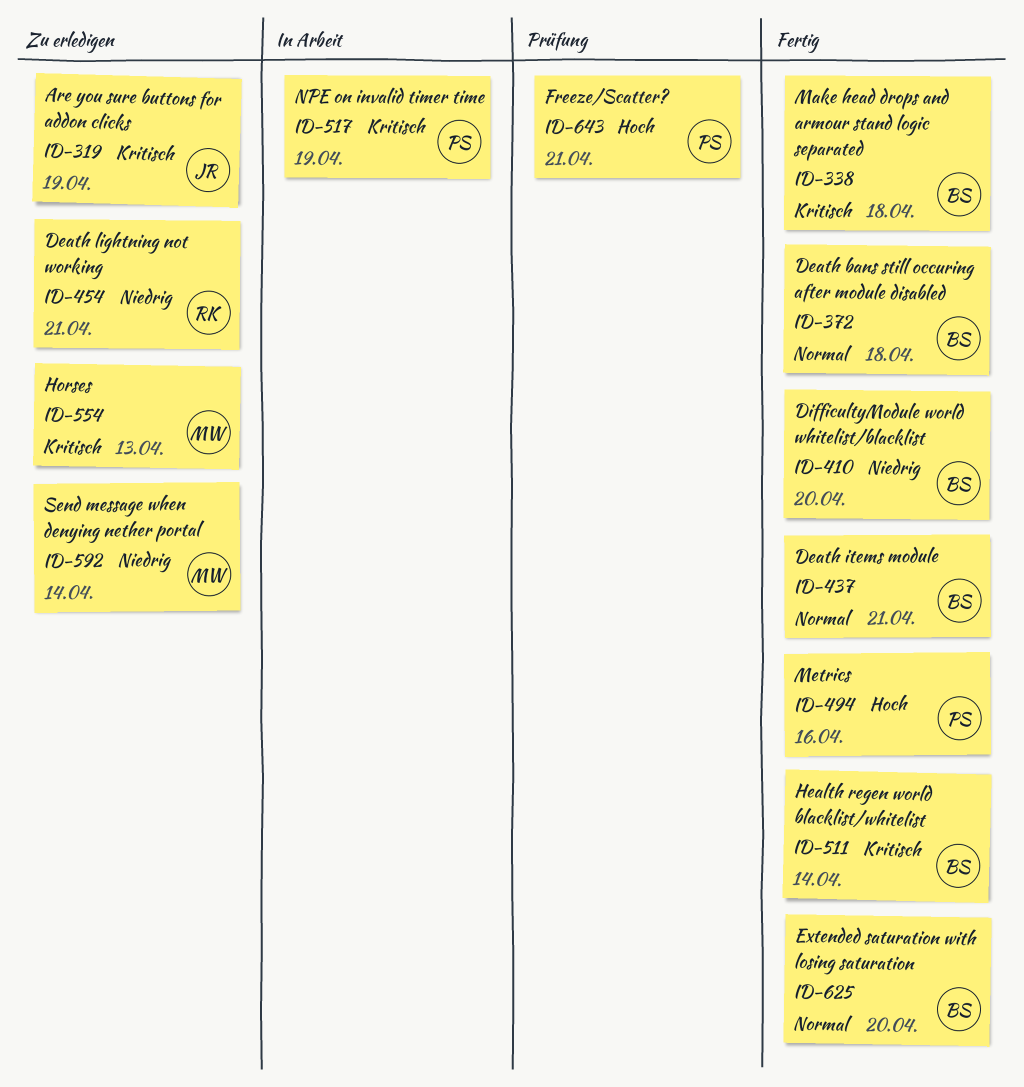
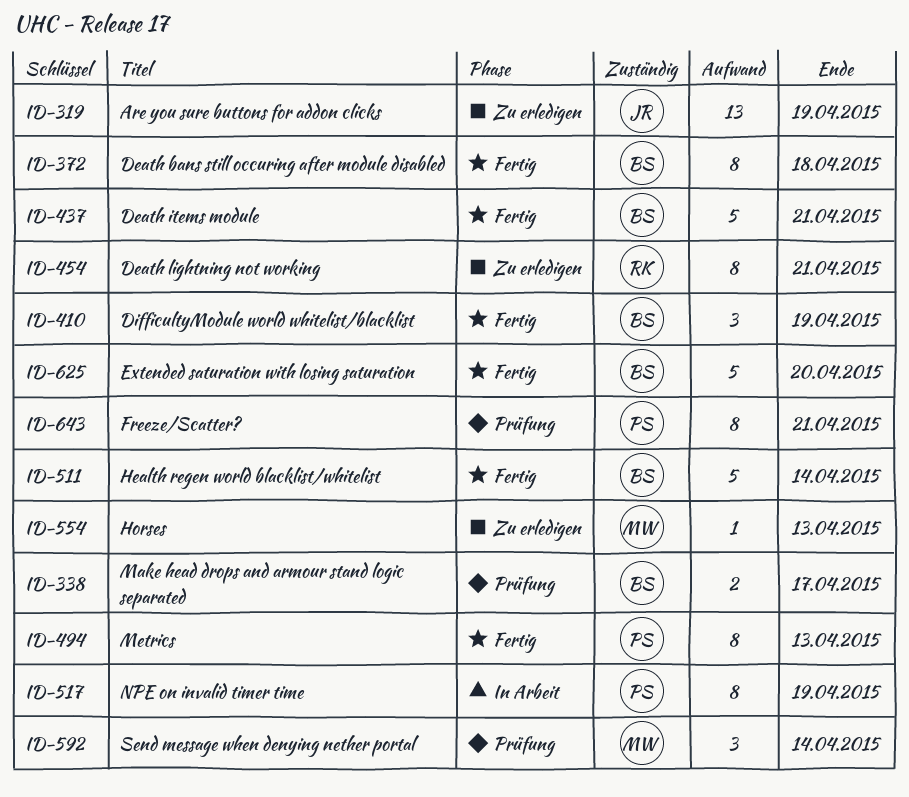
ID-338, status: Fertig -> Prüfung
ID-338, due: Apr 18 -> Apr 17
ID-410, due: Apr 20 -> Apr 19
ID-494, due: Apr 16 -> Apr 13
ID-592, status: Zu erledigen -> Prüfung

